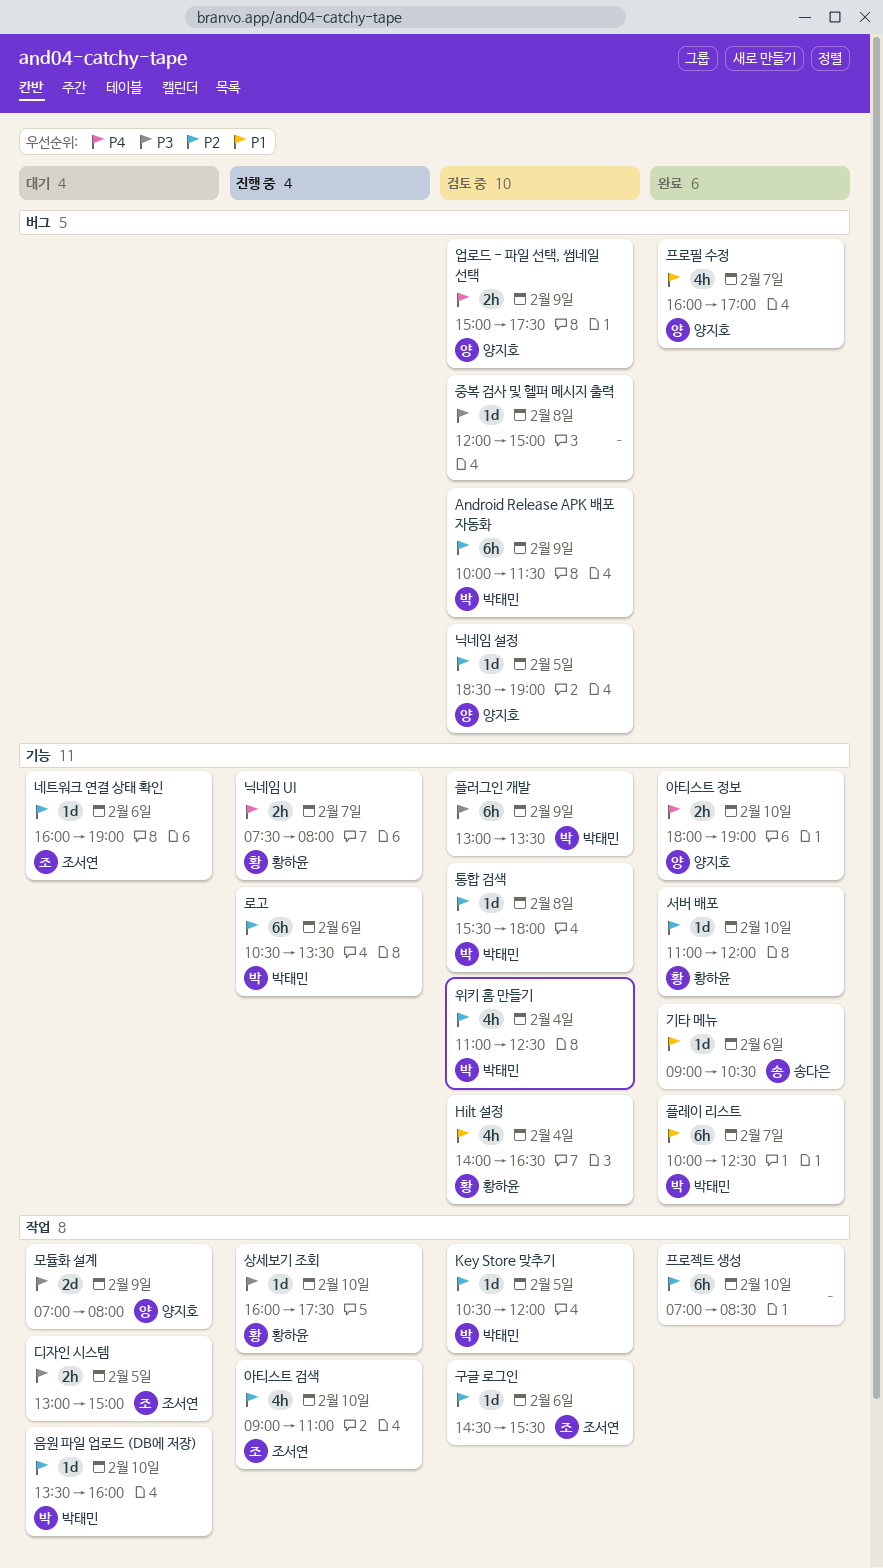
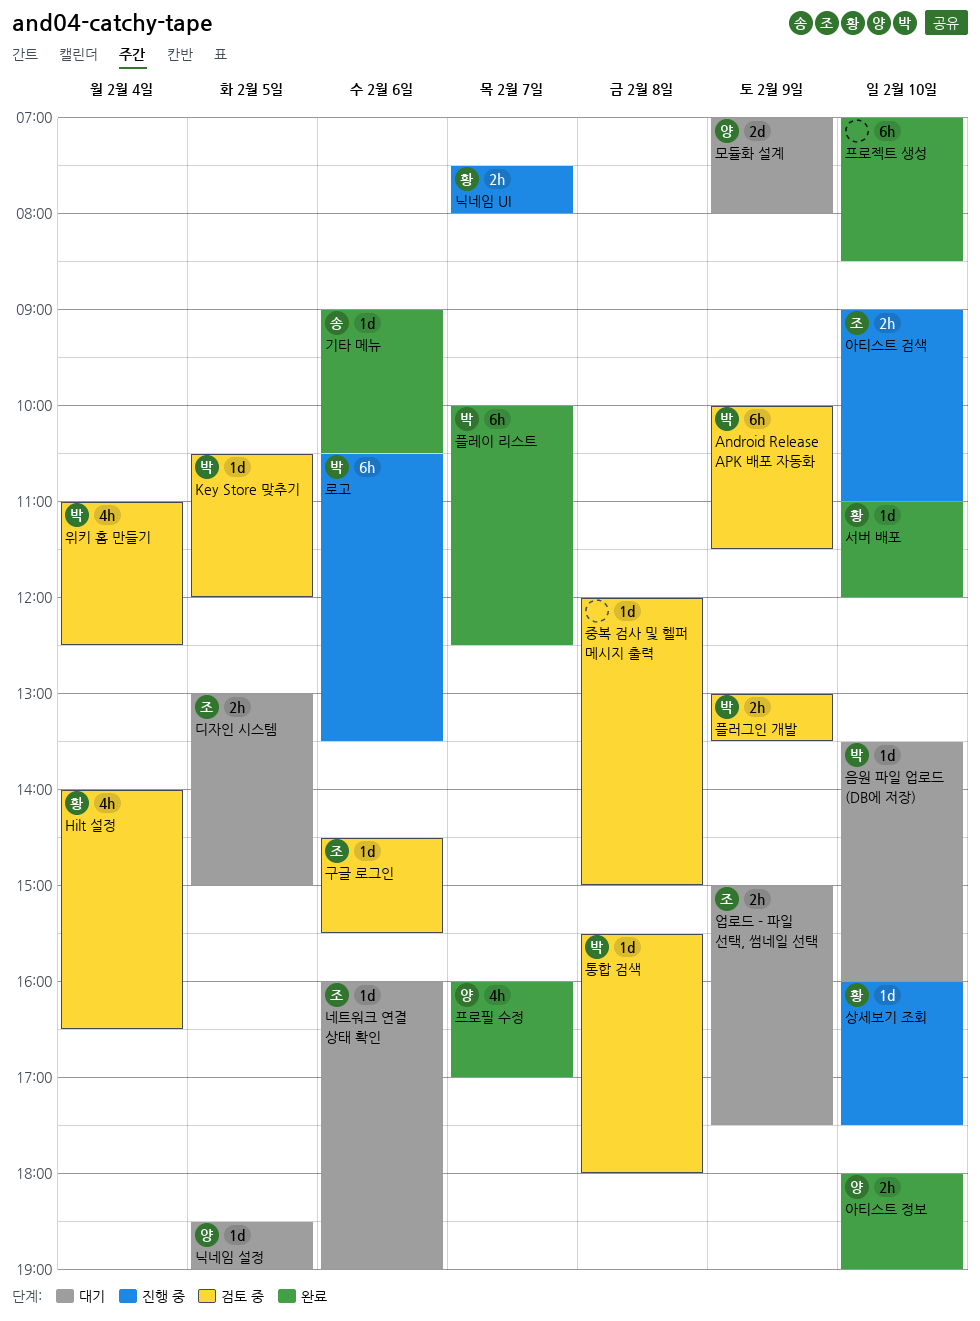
닉네임 설정, status: 검토 중 -> 대기
아티스트 검색, estimate: 4h -> 2h
업로드 - 파일 선택, 썸네일 선택, status: 검토 중 -> 대기
업로드 - 파일 선택, 썸네일 선택, owner: 양지호 -> 조서연
플러그인 개발, estimate: 6h -> 2h

